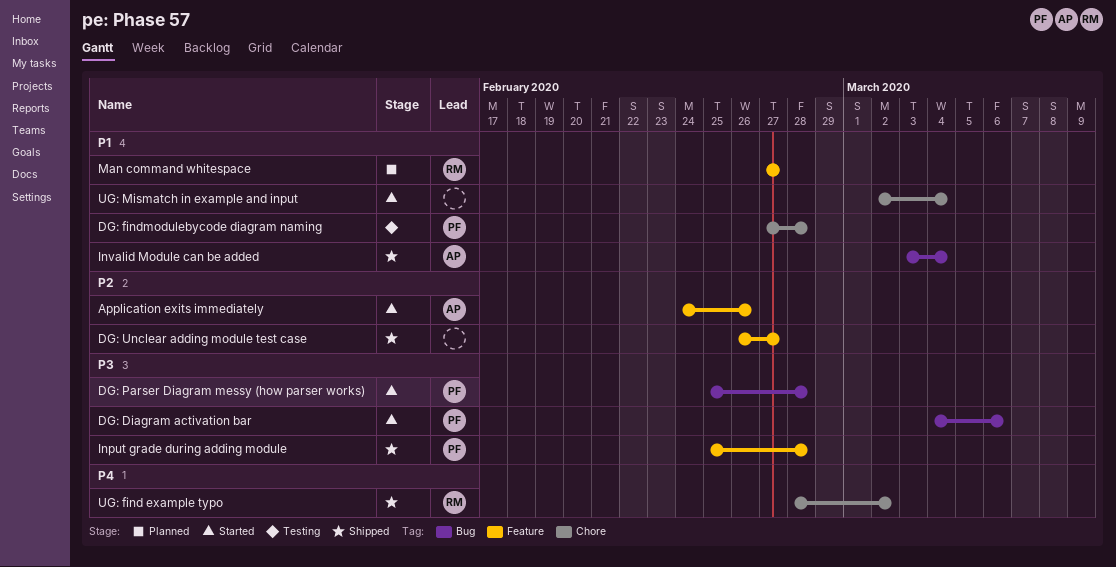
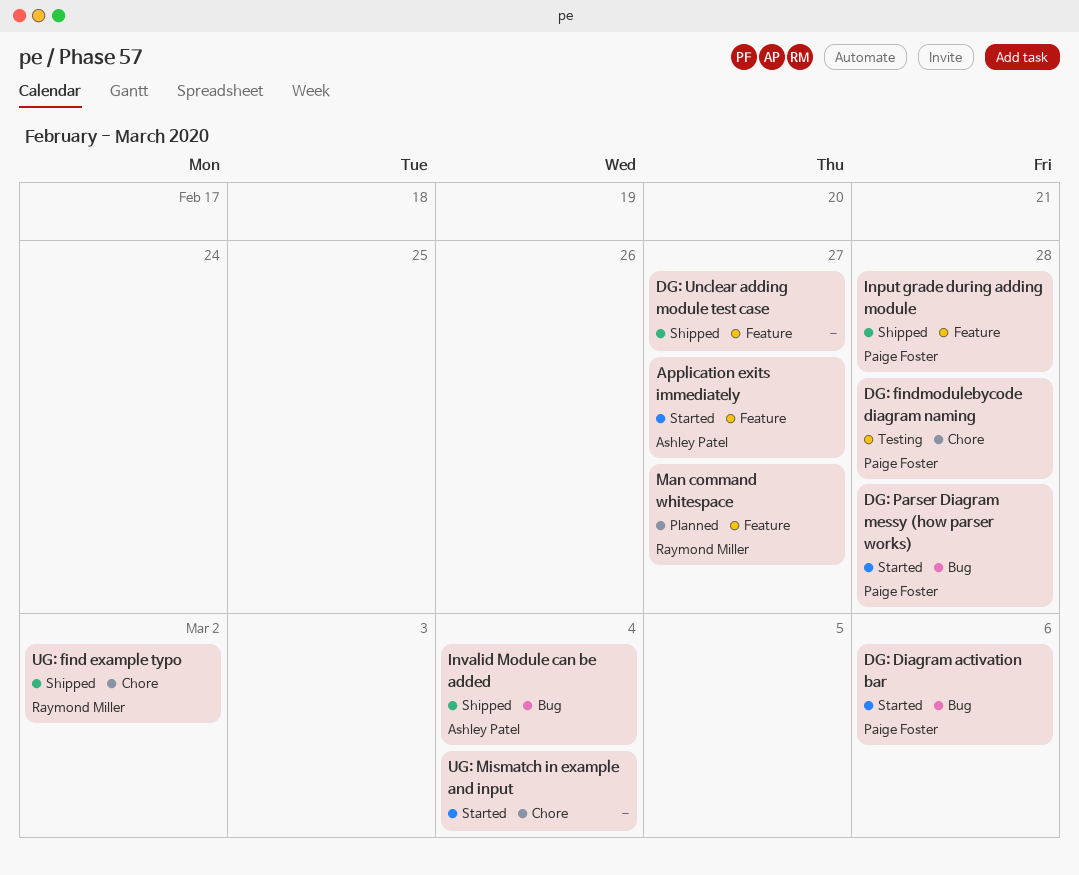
Application exits immediately, due: Feb 26 -> Feb 27

